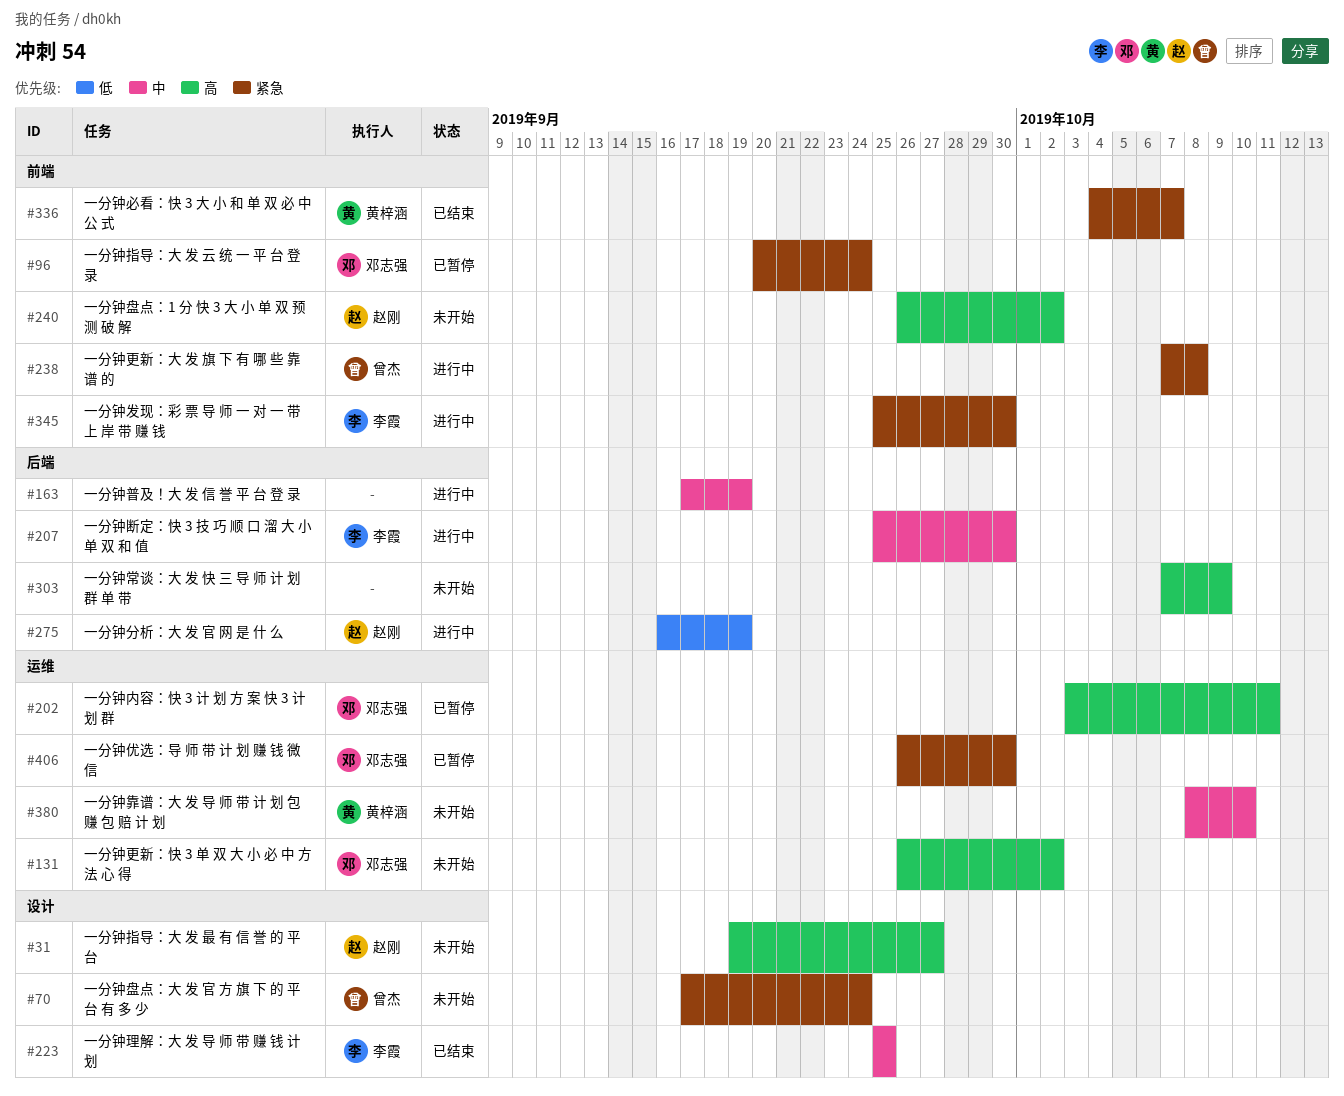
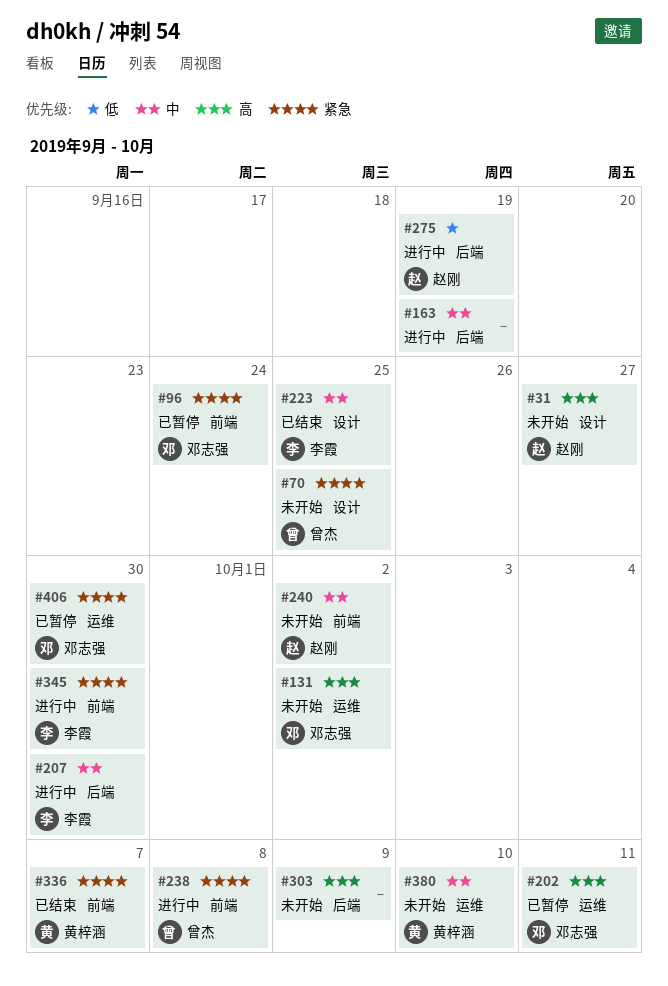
#70, due: Sep 24 -> Sep 25
#240, priority: 高 -> 中

